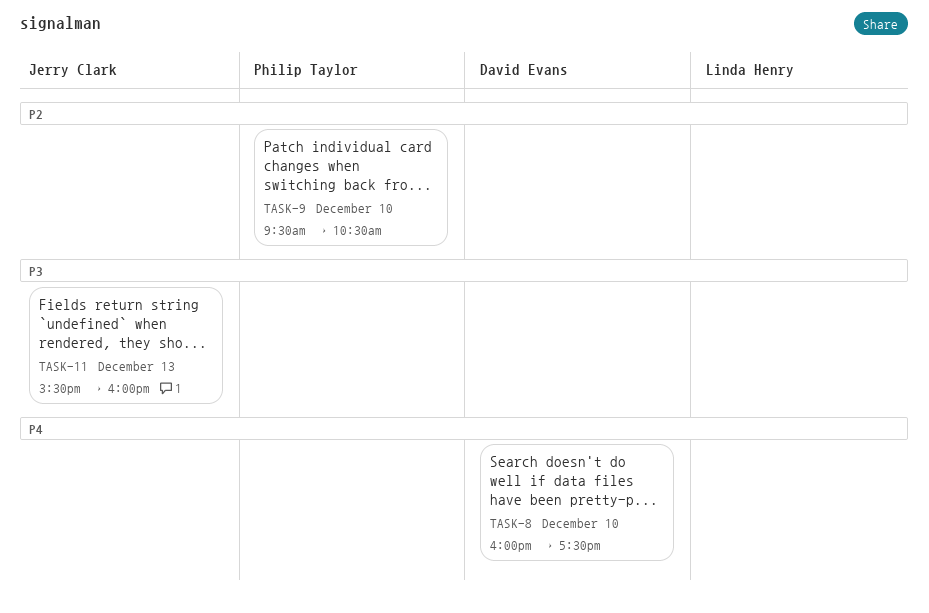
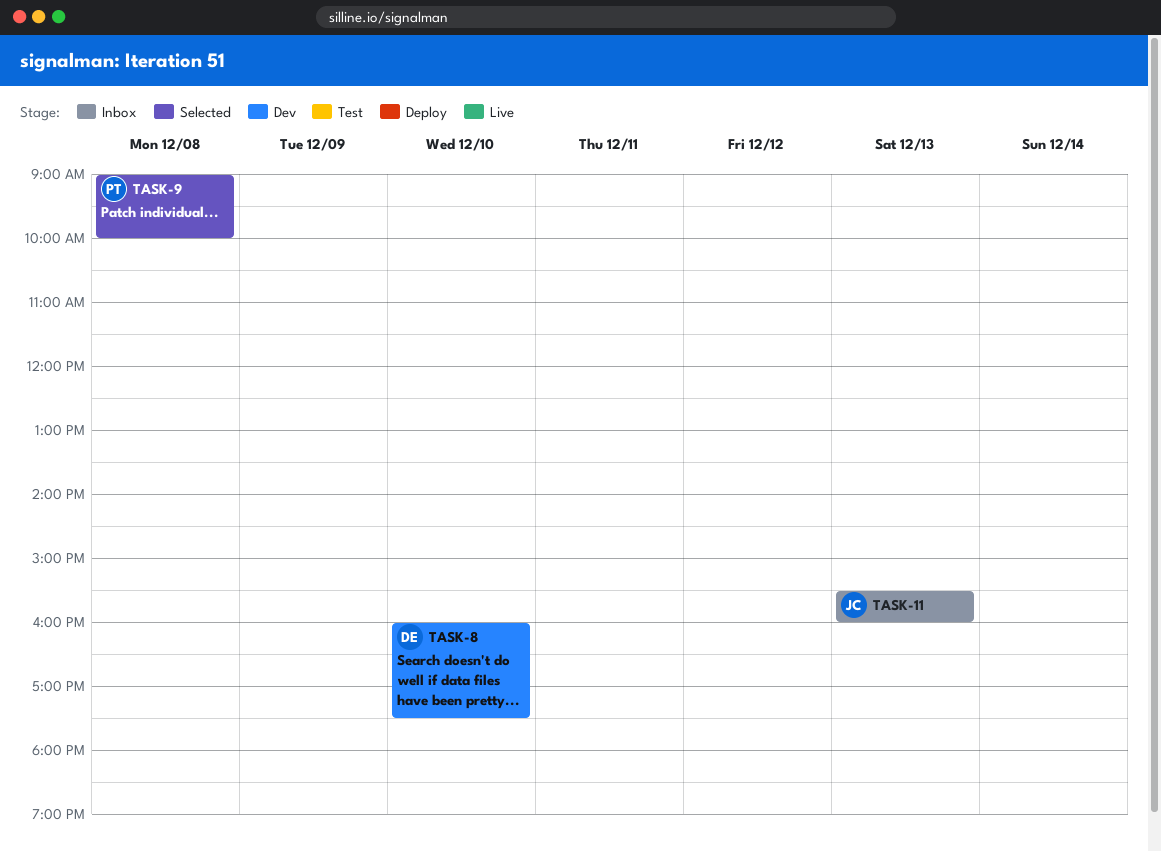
TASK-9, day: Dec 10 -> Dec 8
TASK-9, begins: 09:30 -> 09:00
TASK-9, ends: 10:30 -> 10:00

